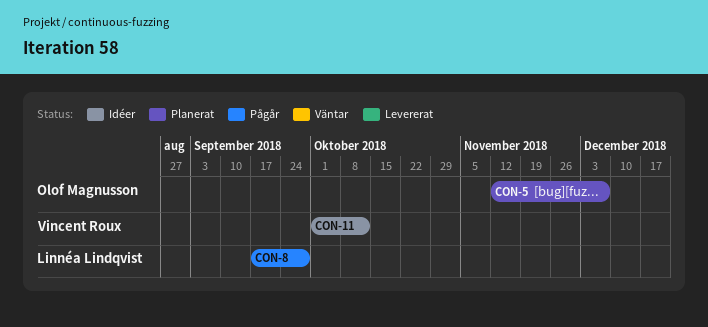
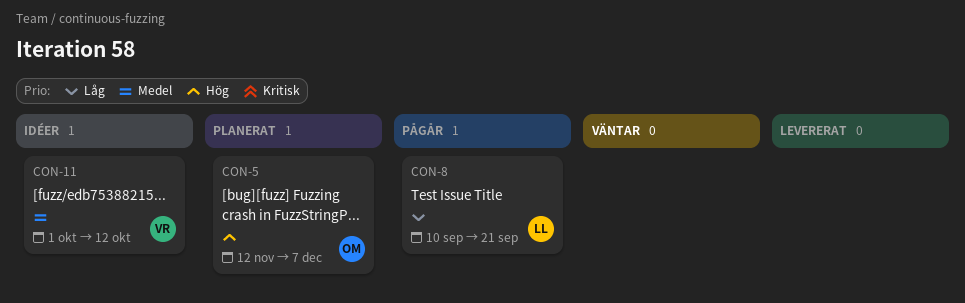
CON-8, start: Sep 17 -> Sep 10
CON-8, due: Sep 28 -> Sep 21

